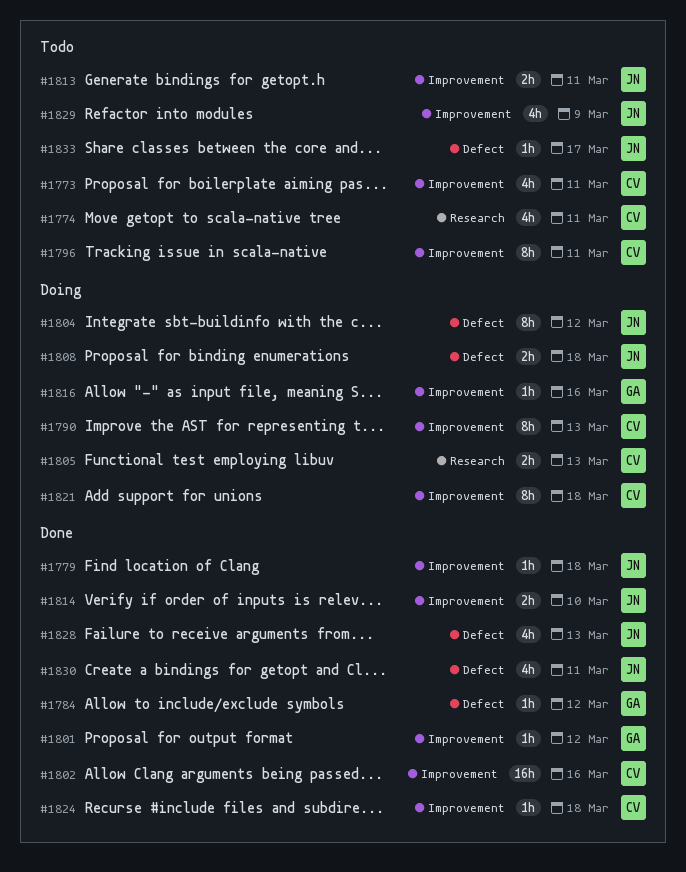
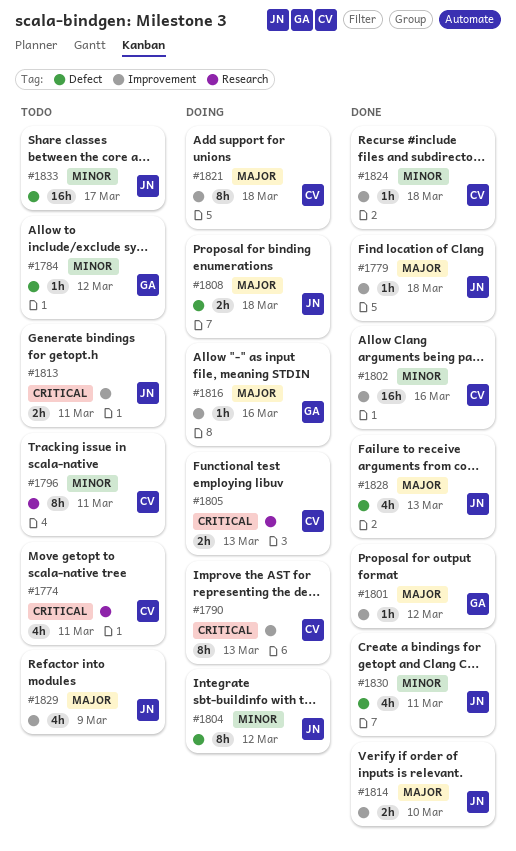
#1773: present -> none
#1784, status: Done -> Todo
#1796, label: Improvement -> Research
#1833, estimate: 1h -> 16h

